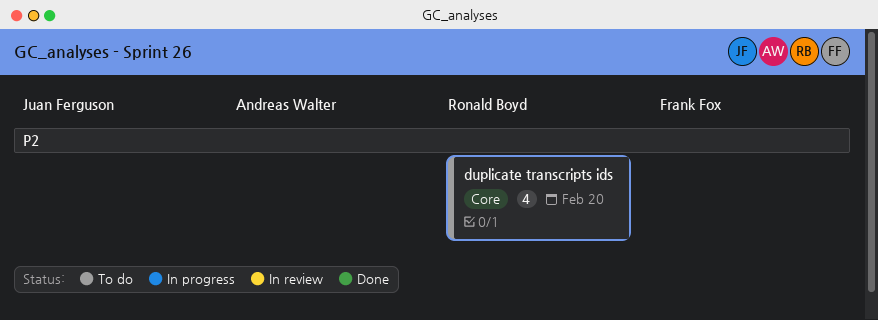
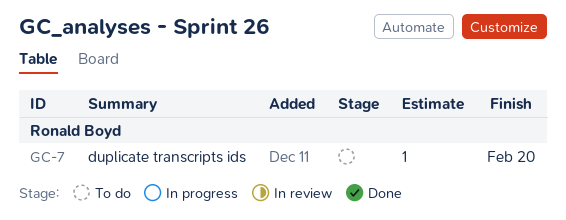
duplicate transcripts ids, estimate: 4 -> 1

